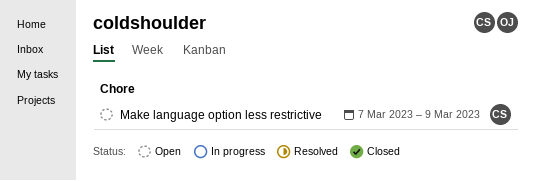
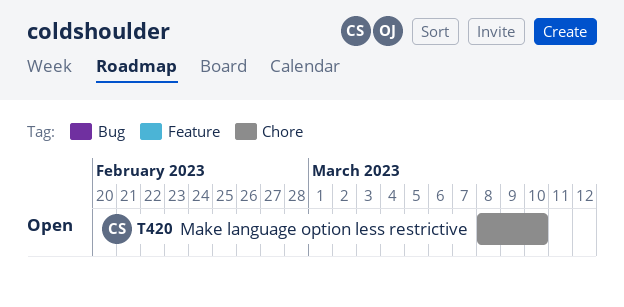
Make language option less restrictive, start: Mar 7 -> Mar 8
Make language option less restrictive, due: Mar 9 -> Mar 10

